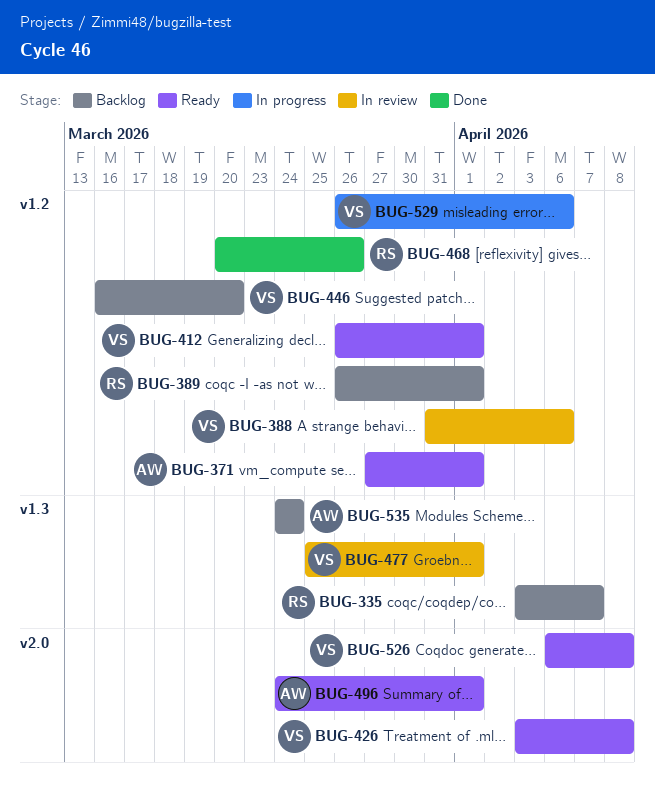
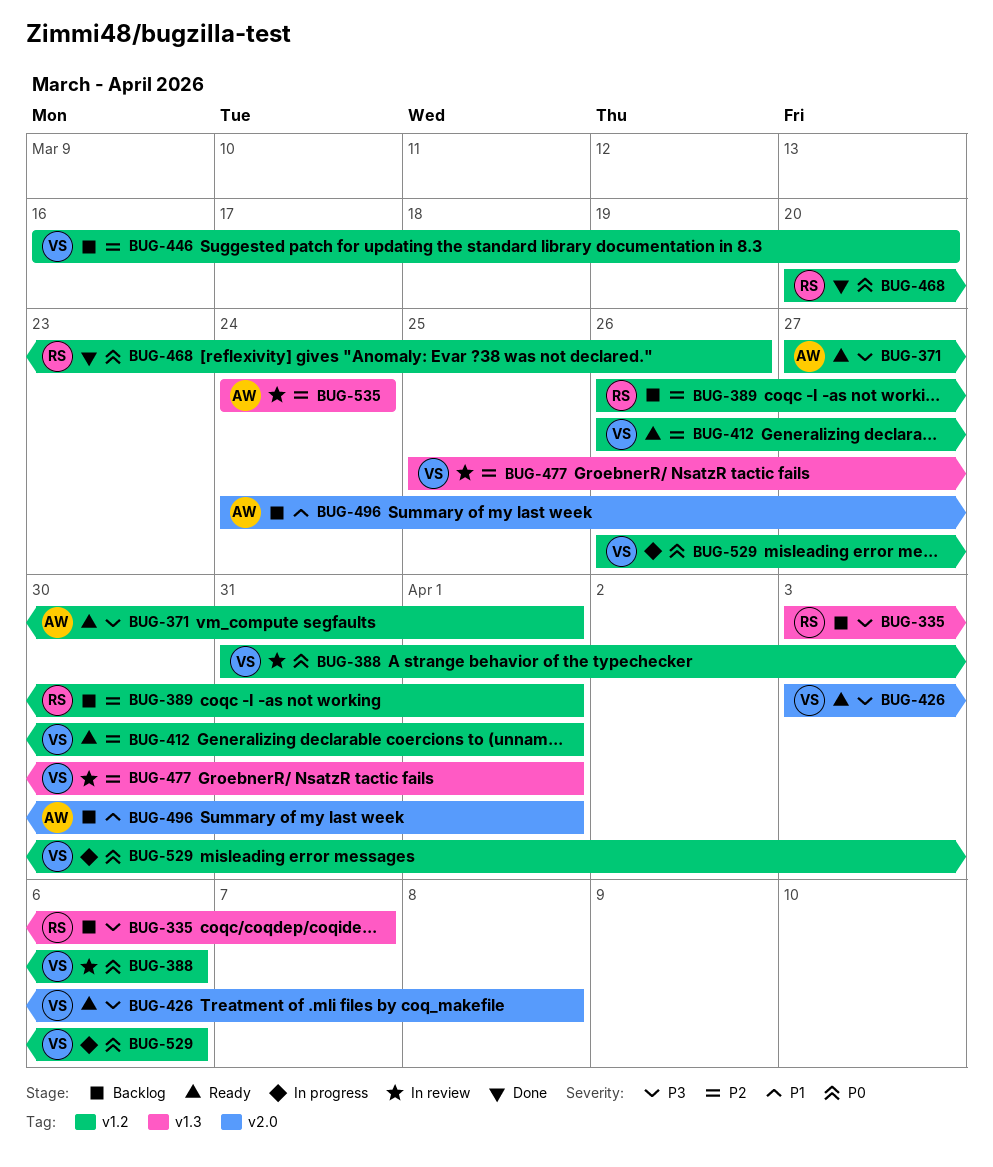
BUG-496, status: Ready -> Backlog
BUG-526: present -> none
BUG-535, status: Backlog -> In review

